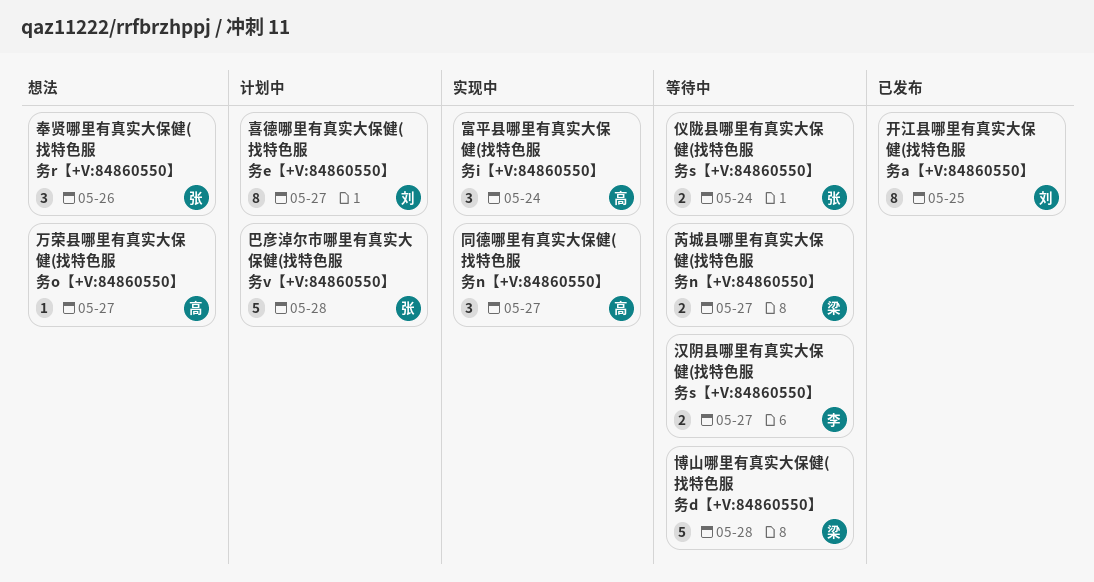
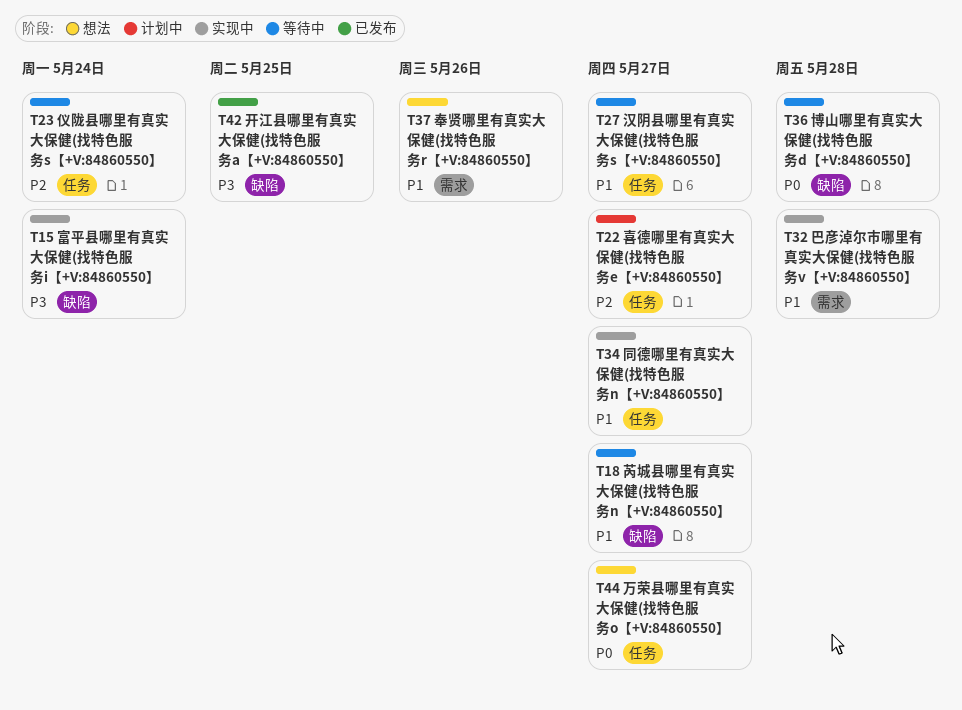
巴彦淖尔市哪里有真实大保健(找特色服务v【+V:84860550】, status: 计划中 -> 实现中

